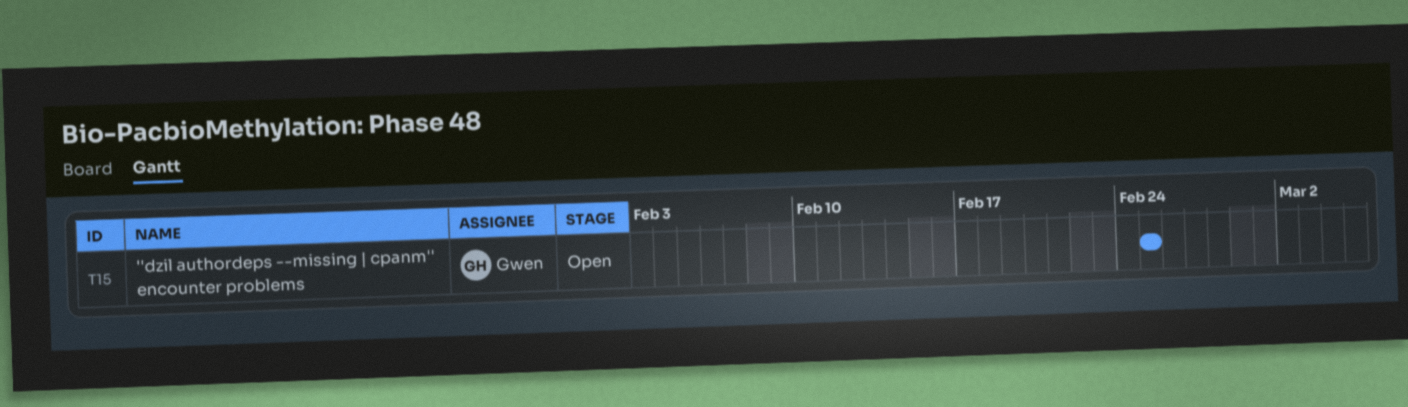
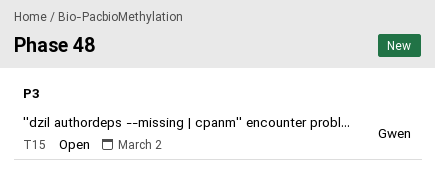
T15, due: Feb 25 -> Mar 2

